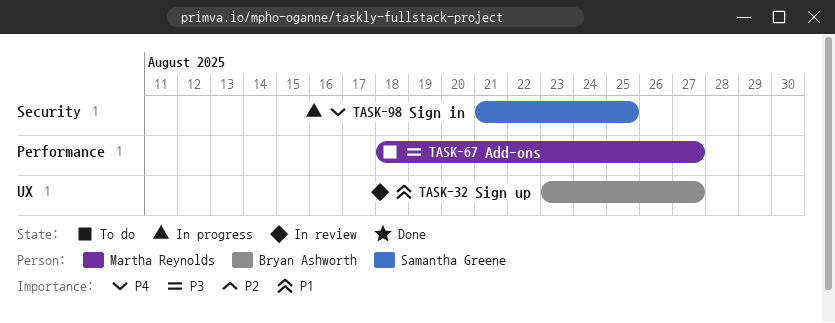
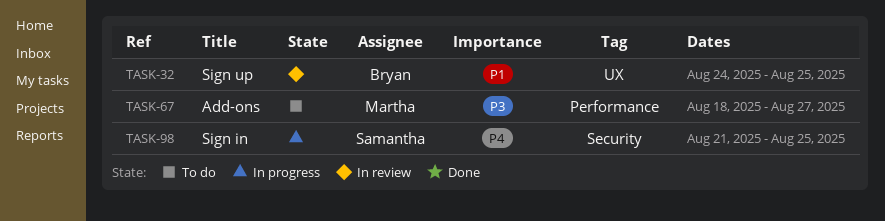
TASK-32, start: Aug 23 -> Aug 24
TASK-32, due: Aug 27 -> Aug 25

